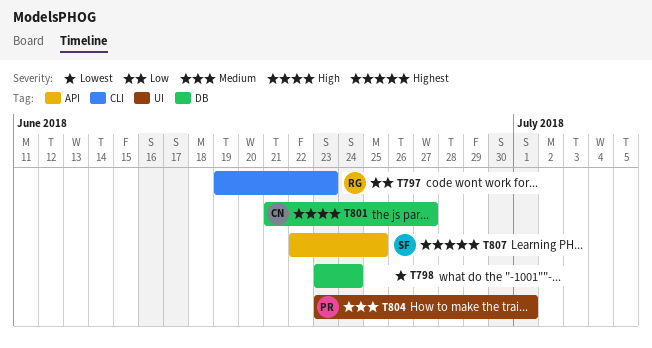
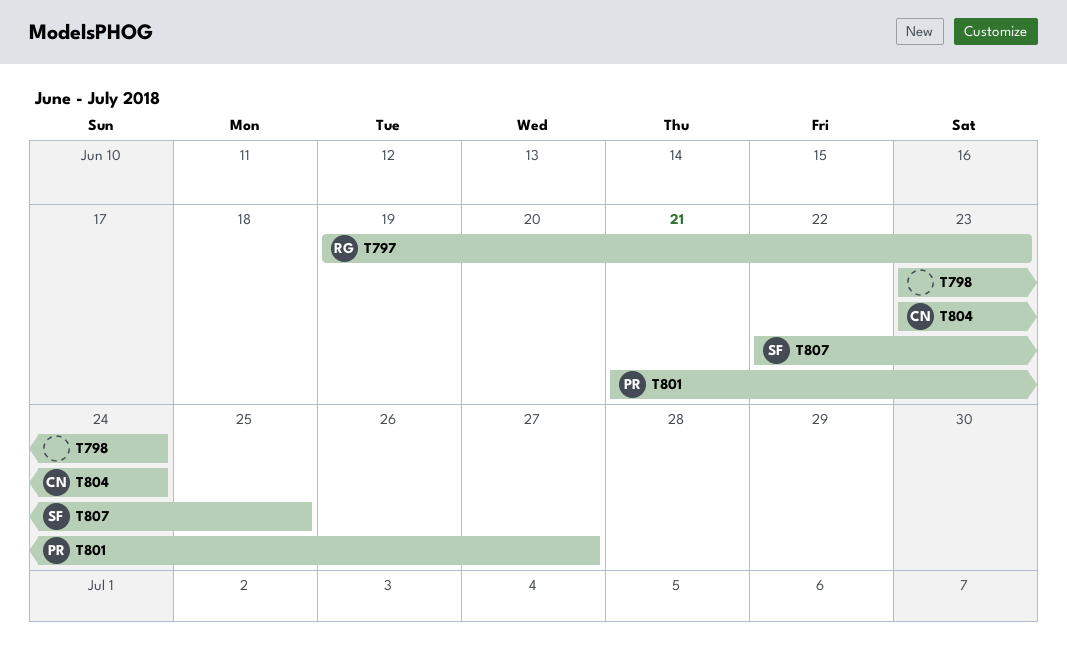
T801, owner: CN -> PR
T804, owner: PR -> CN
T804, due: Jul 1 -> Jun 24

